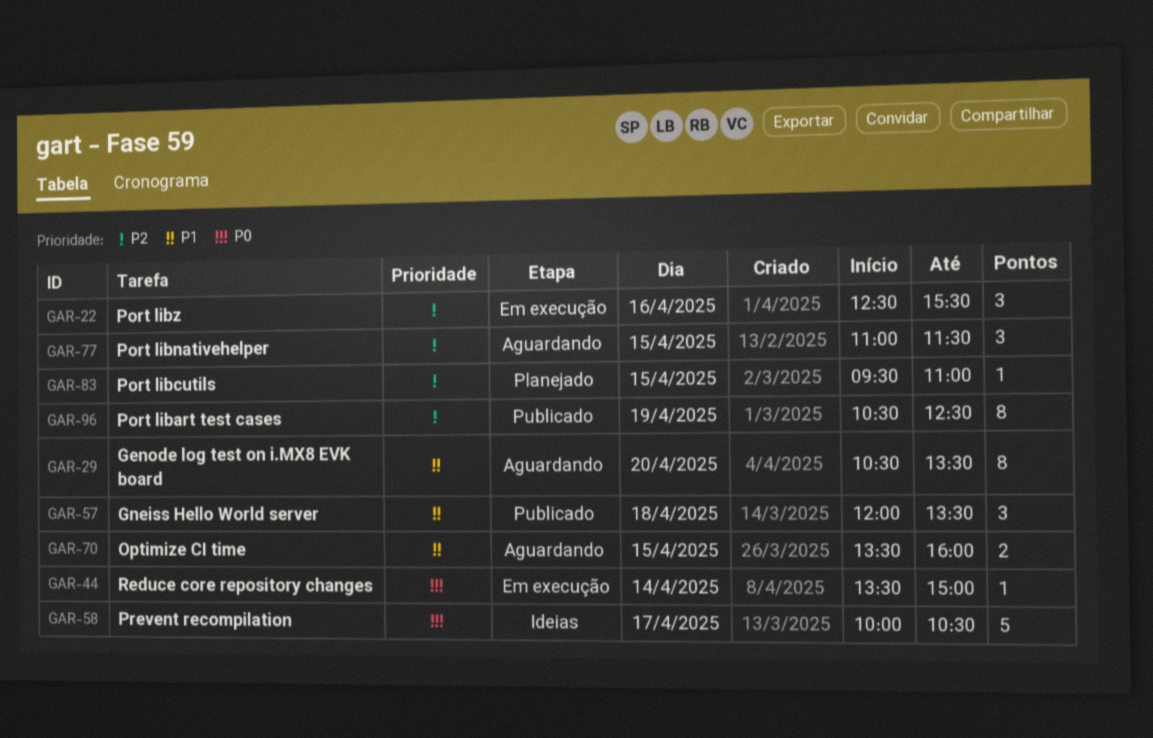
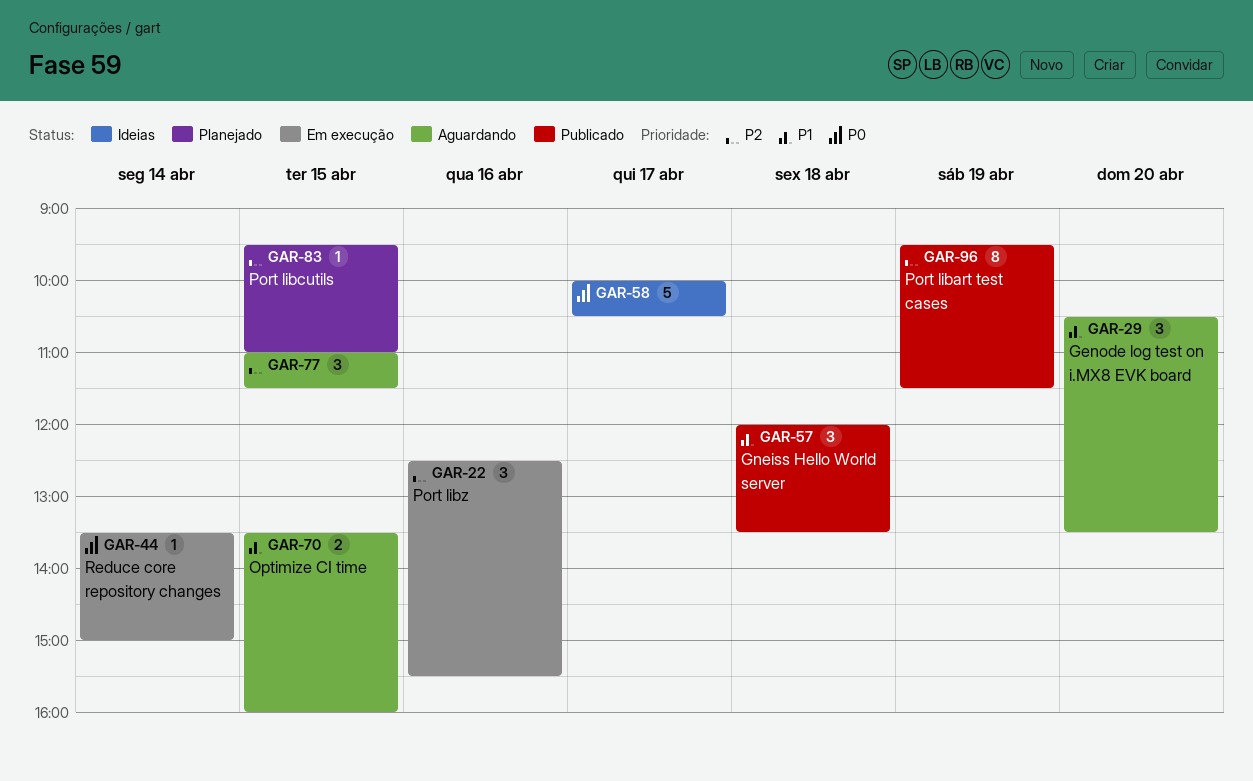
GAR-29, estimate: 8 -> 3
GAR-96, begins: 10:30 -> 09:30
GAR-96, ends: 12:30 -> 11:30

